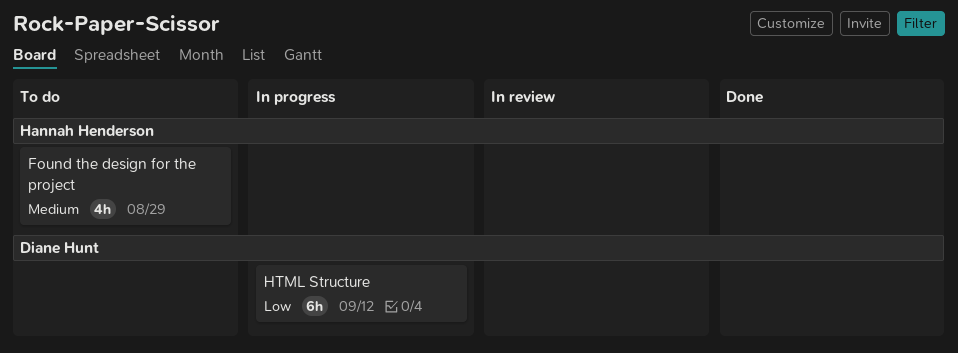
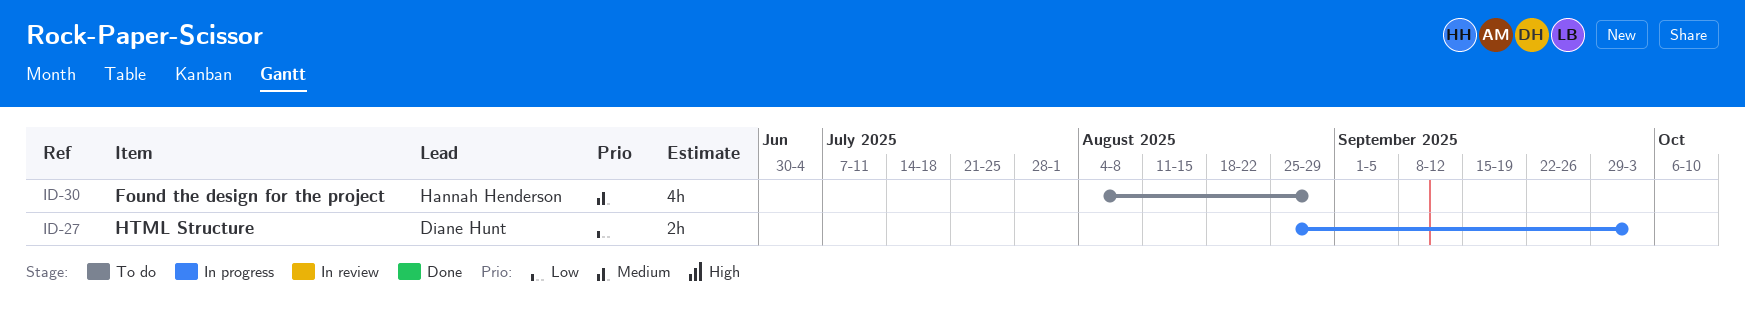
HTML Structure, estimate: 6h -> 2h
HTML Structure, due: Sep 12 -> Oct 3

